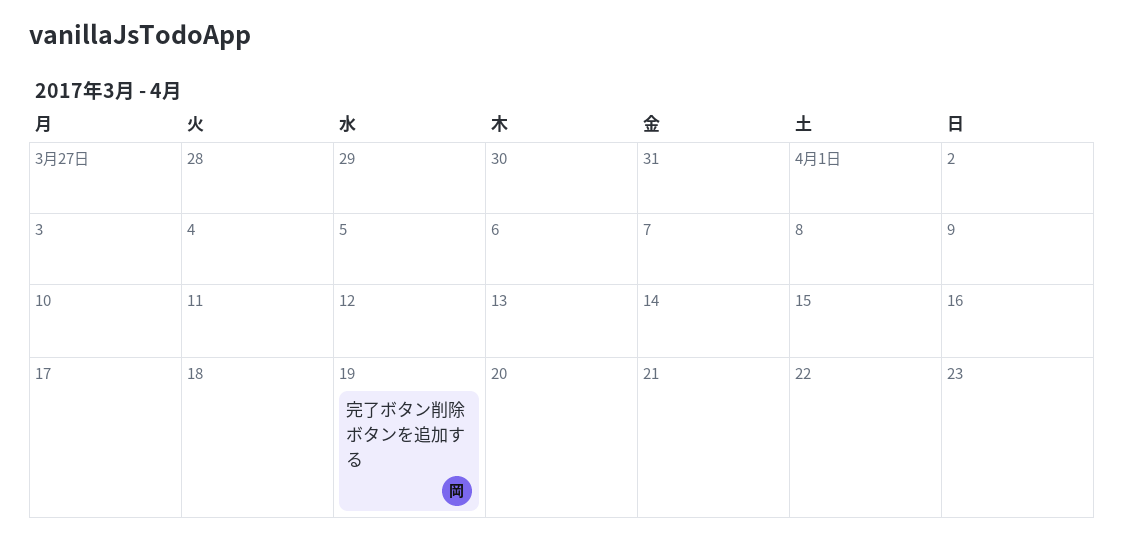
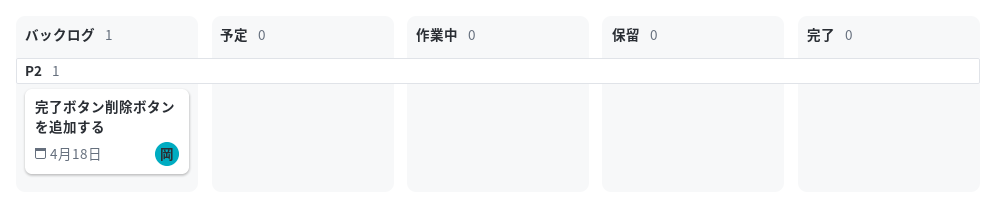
完了ボタン削除ボタンを追加する, due: Apr 19 -> Apr 18

